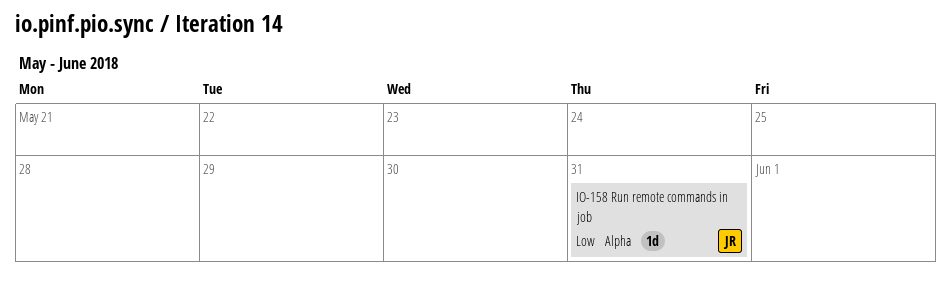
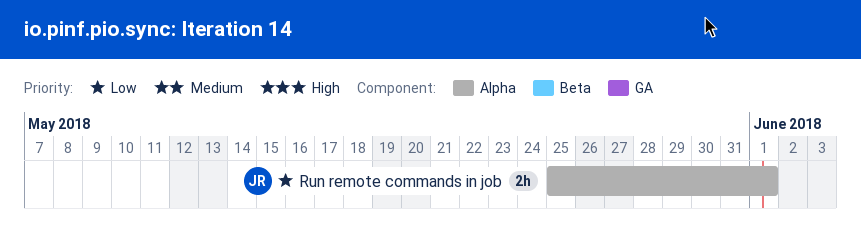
Run remote commands in job, estimate: 1d -> 2h
Run remote commands in job, due: May 31 -> Jun 1

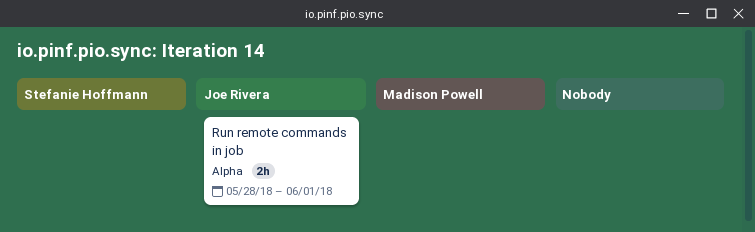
Run remote commands in job, start: May 25 -> May 28

